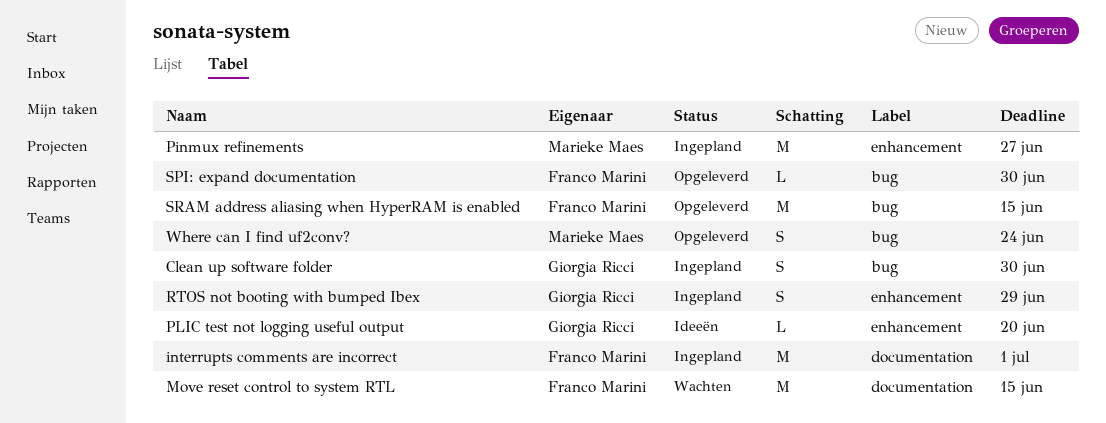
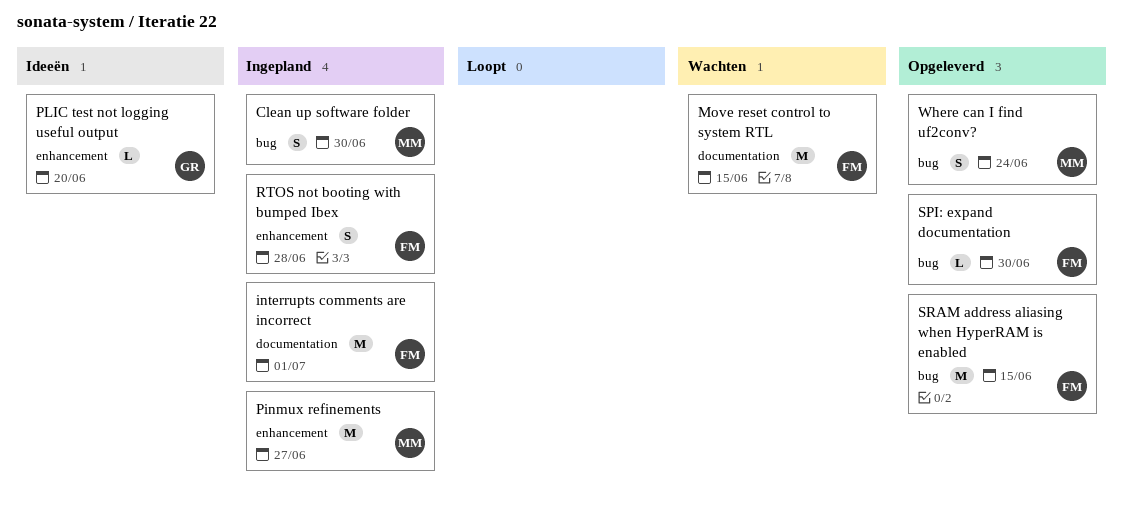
Clean up software folder, owner: Giorgia Ricci -> Marieke Maes
RTOS not booting with bumped Ibex, owner: Giorgia Ricci -> Franco Marini
RTOS not booting with bumped Ibex, due: Jun 29 -> Jun 28

